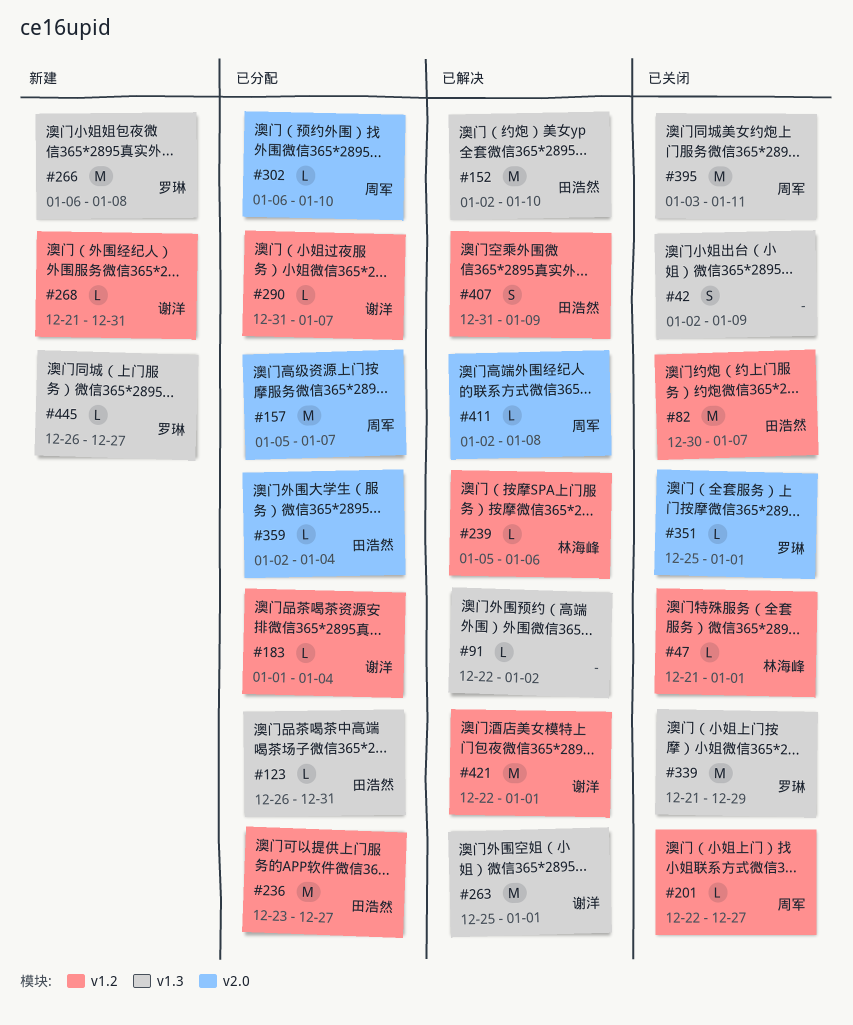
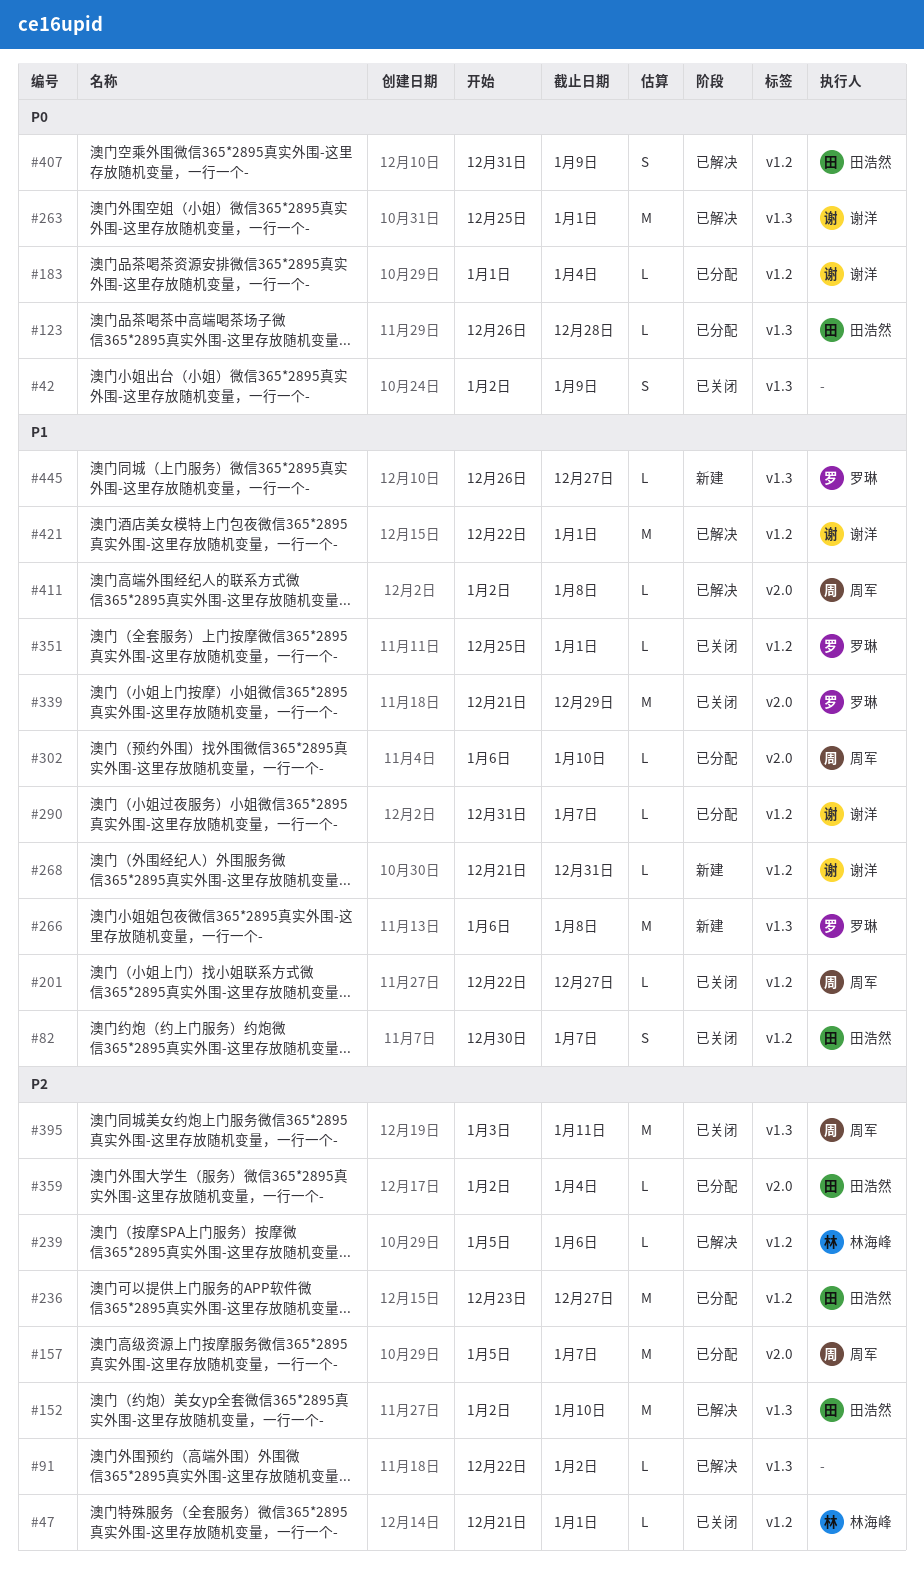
#82, estimate: M -> S
#123, due: Dec 31 -> Dec 28
#339, label: v1.3 -> v2.0
#351, label: v2.0 -> v1.2

